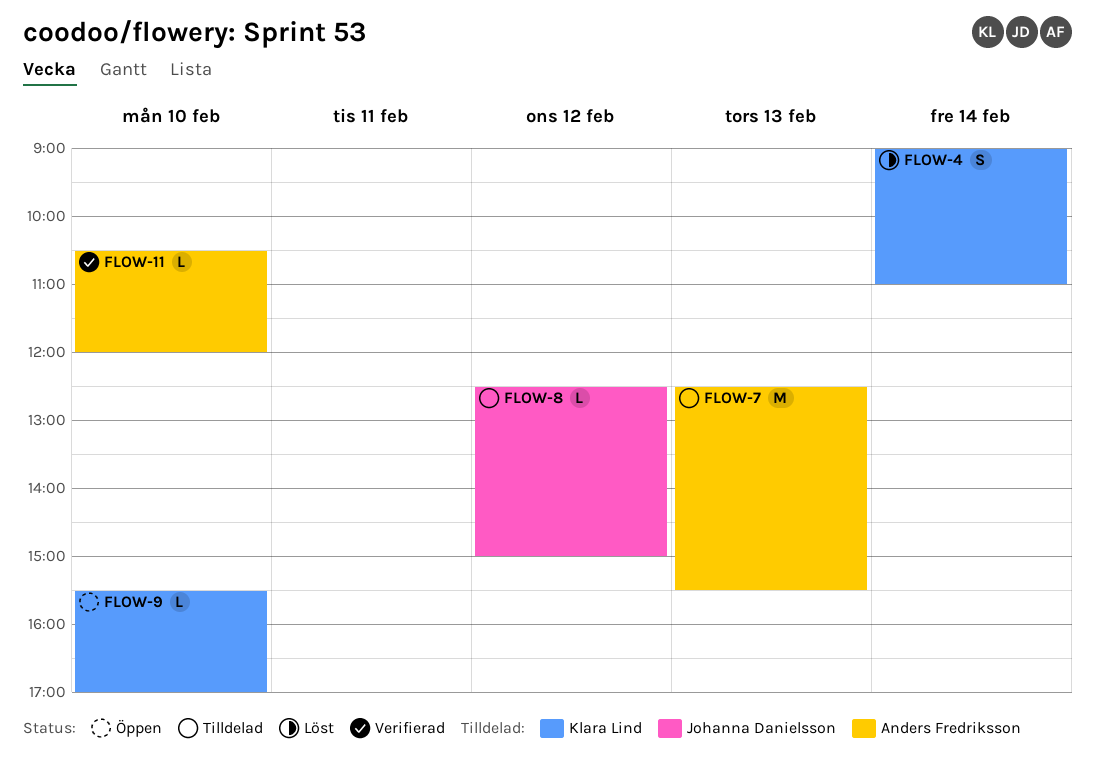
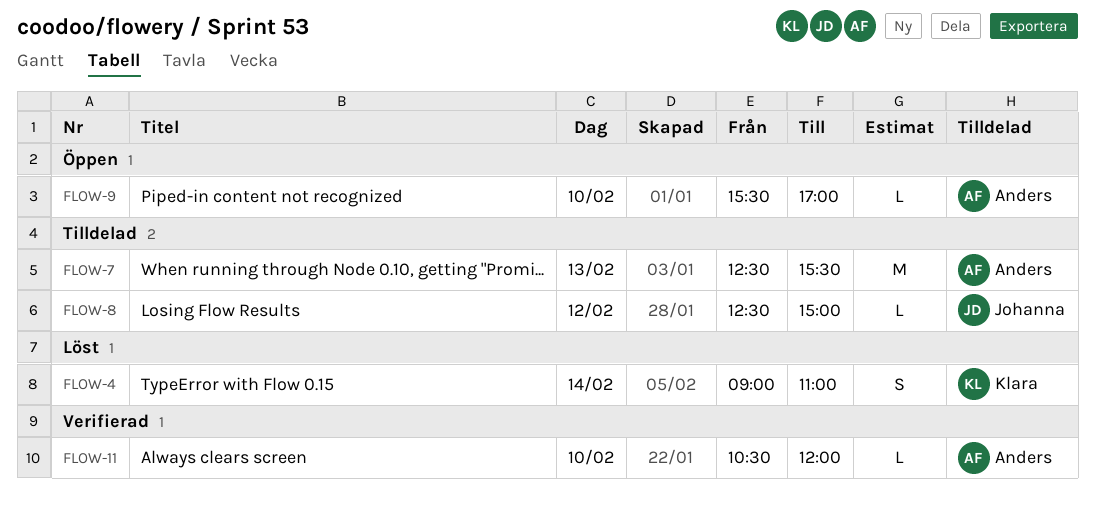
FLOW-9, owner: Klara Lind -> Anders Fredriksson

